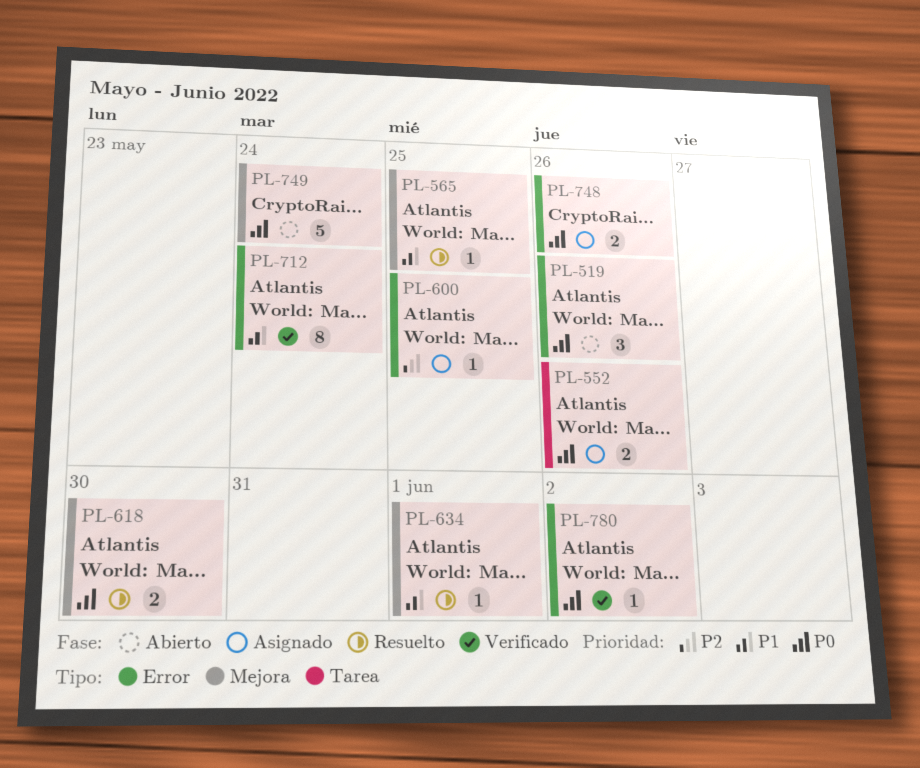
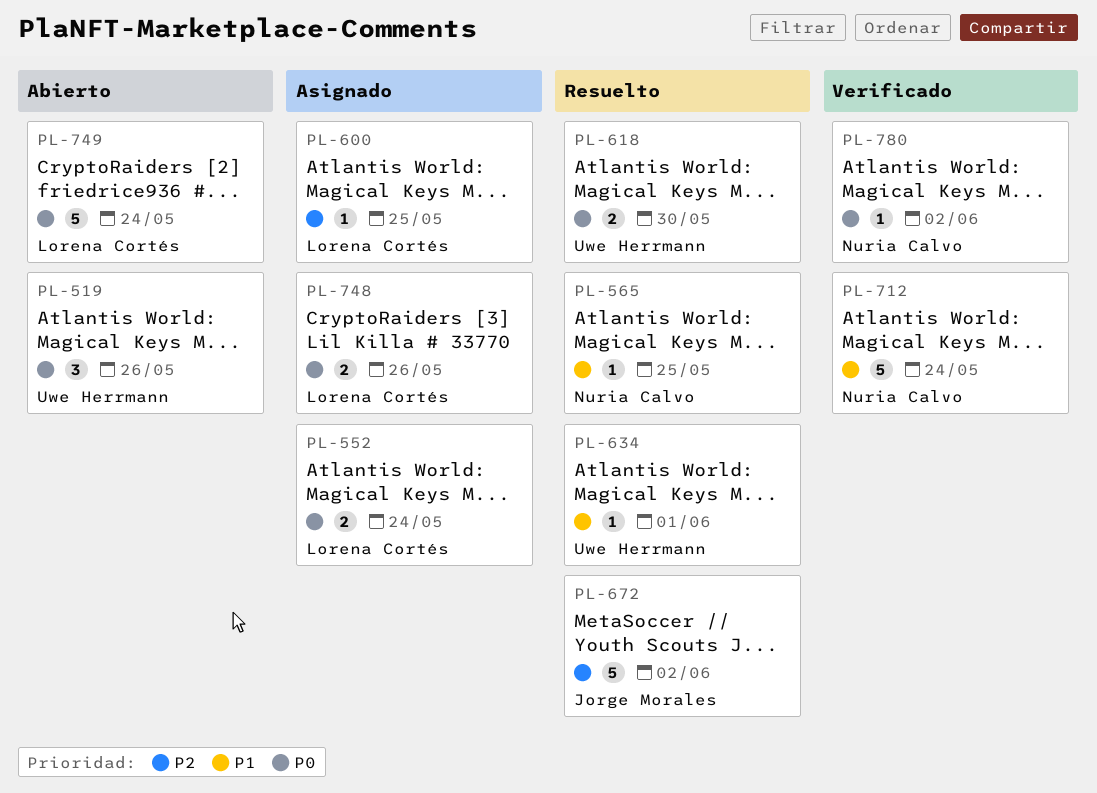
PL-552, due: May 26 -> May 24
PL-672: none -> present
PL-712, estimate: 8 -> 5

